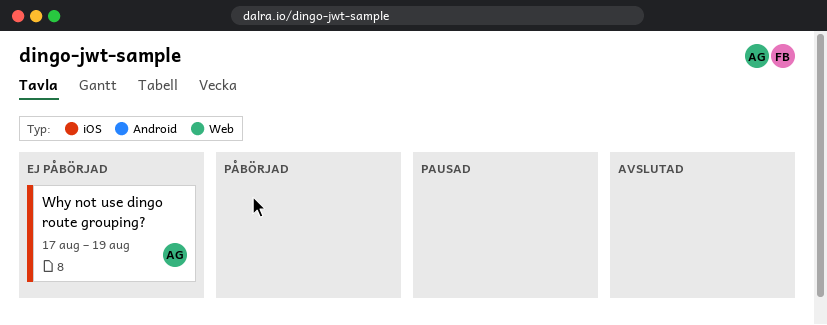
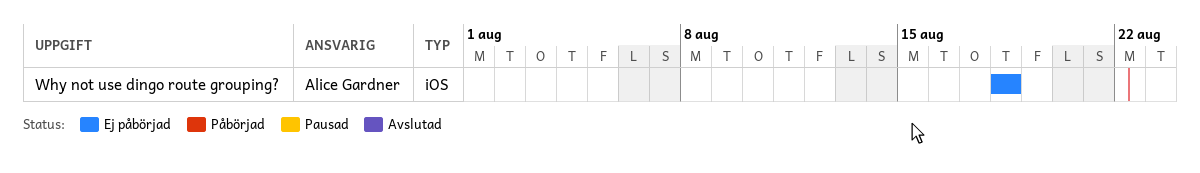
Why not use dingo route grouping?, start: Aug 17 -> Aug 18
Why not use dingo route grouping?, due: Aug 19 -> Aug 18

